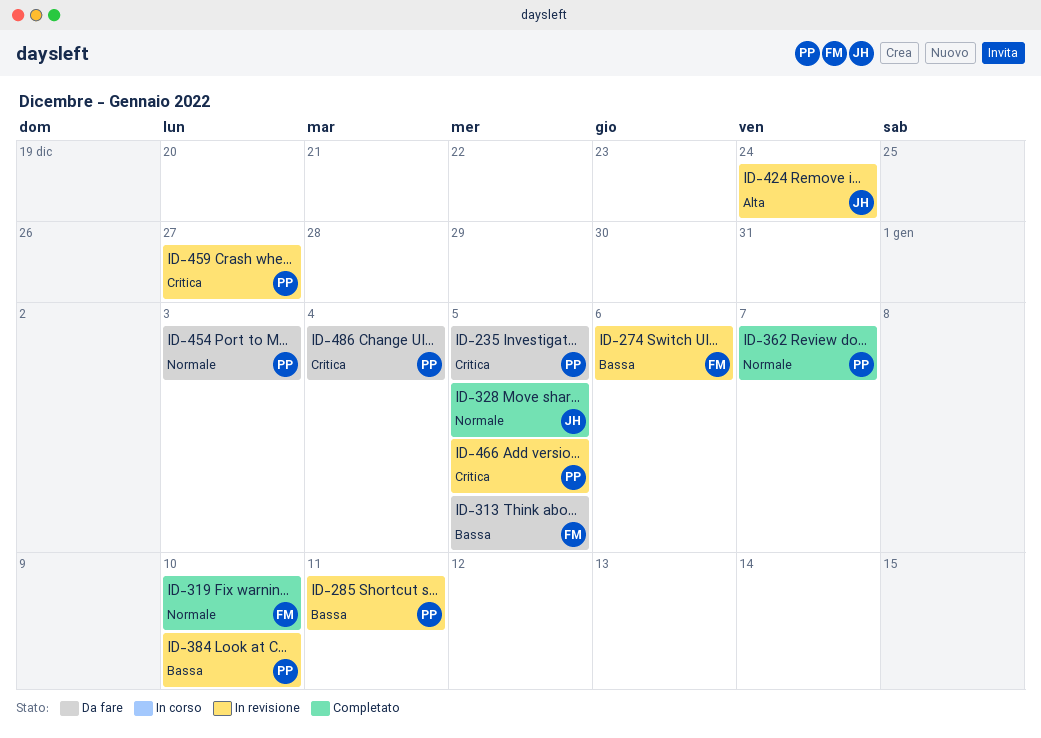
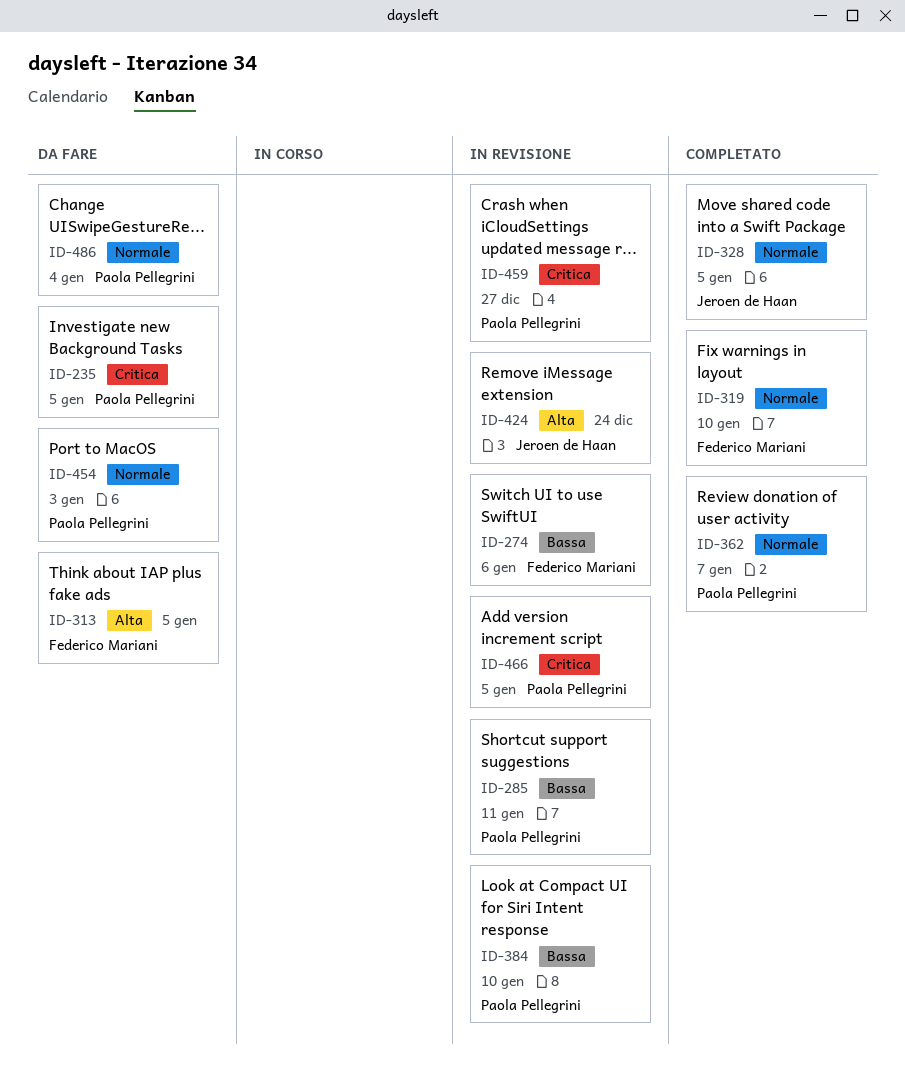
ID-313, priority: Bassa -> Alta
ID-486, priority: Critica -> Normale

